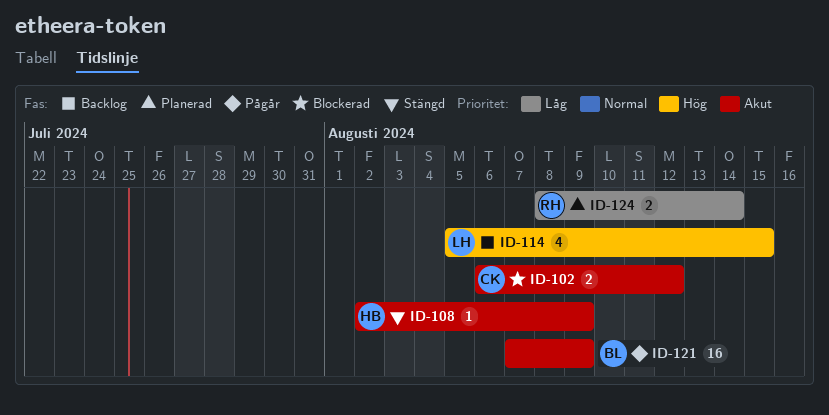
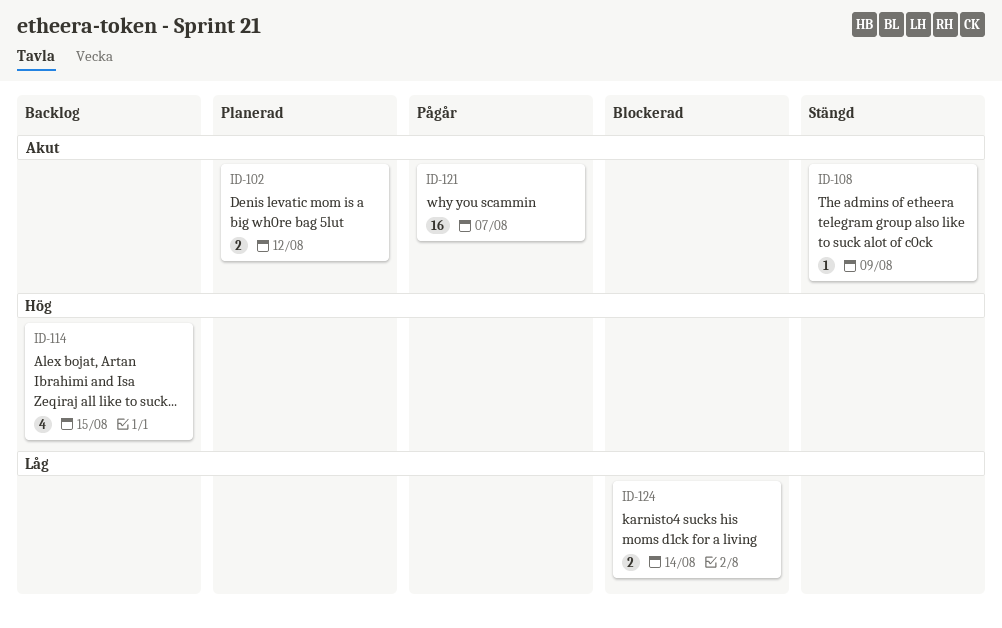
ID-102, status: Blockerad -> Planerad
ID-121, due: Aug 9 -> Aug 7
ID-124, status: Planerad -> Blockerad

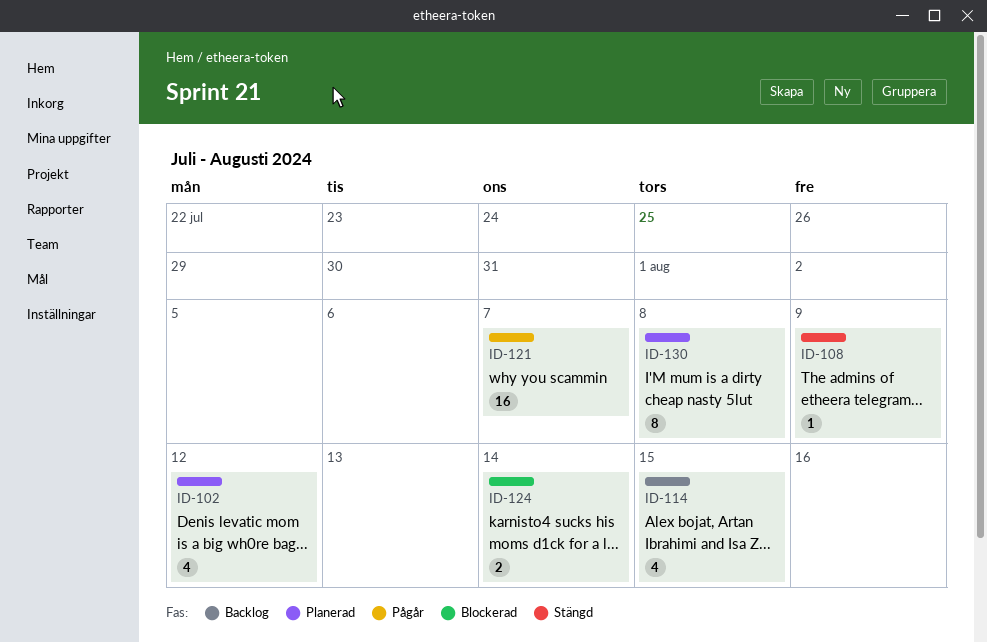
ID-102, estimate: 2 -> 4
ID-130: none -> present

